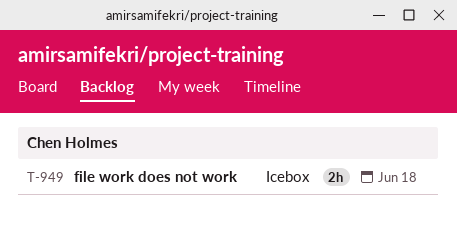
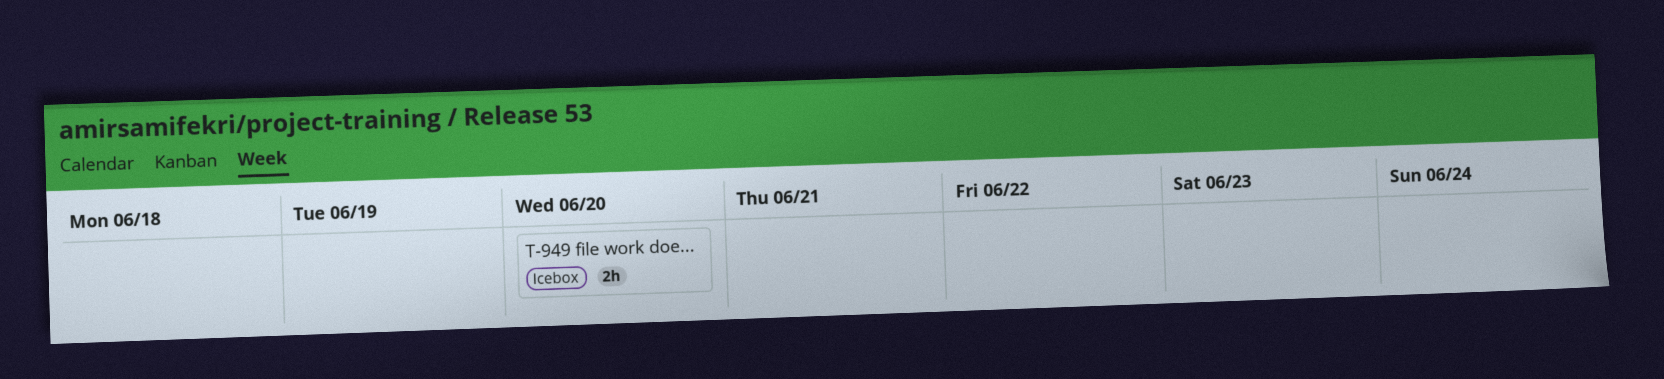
T-949, due: Jun 18 -> Jun 20

